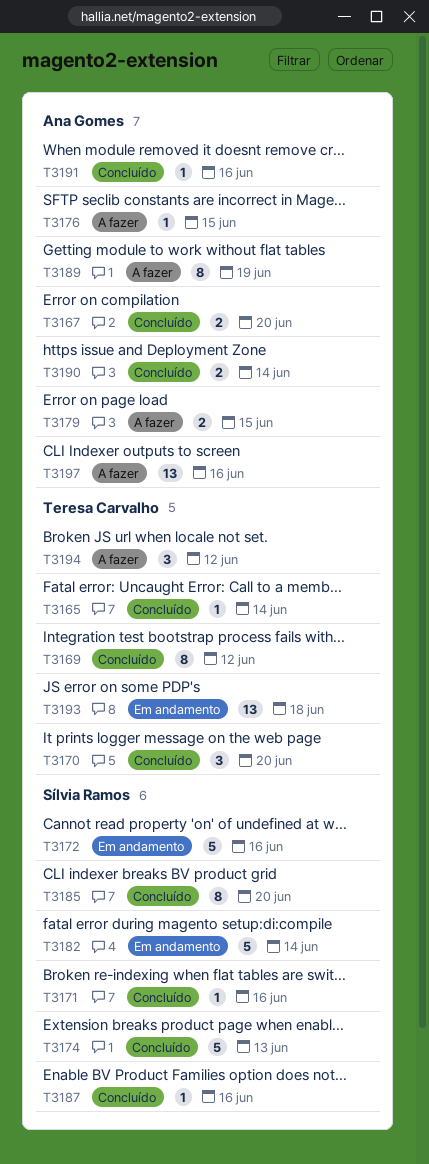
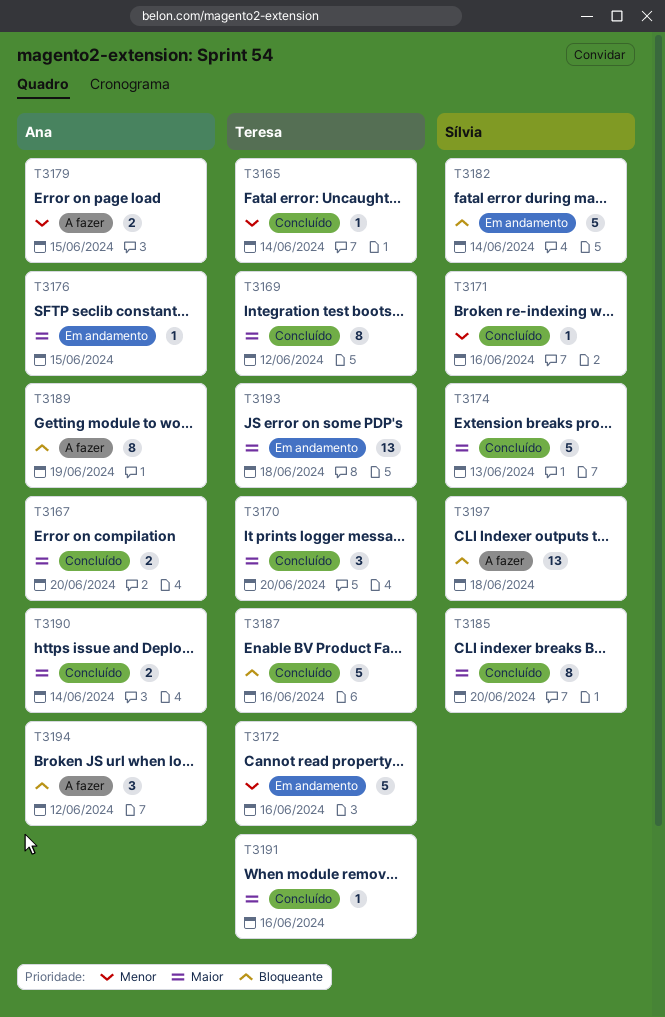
T3172, owner: Sílvia Ramos -> Teresa Carvalho
T3176, status: A fazer -> Em andamento
T3187, owner: Sílvia Ramos -> Teresa Carvalho
T3187, estimate: 1 -> 5
T3191, owner: Ana Gomes -> Teresa Carvalho
T3194, owner: Teresa Carvalho -> Ana Gomes
T3197, owner: Ana Gomes -> Sílvia Ramos
T3197, due: Jun 16 -> Jun 18

